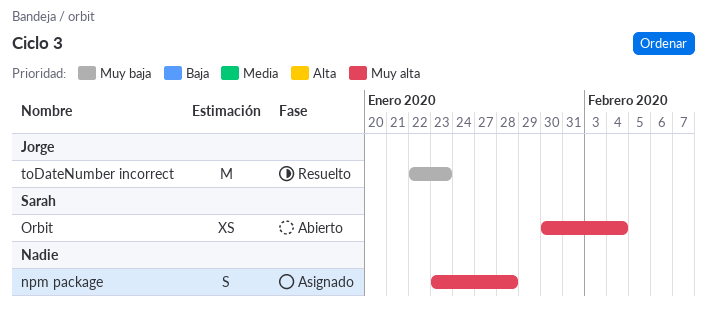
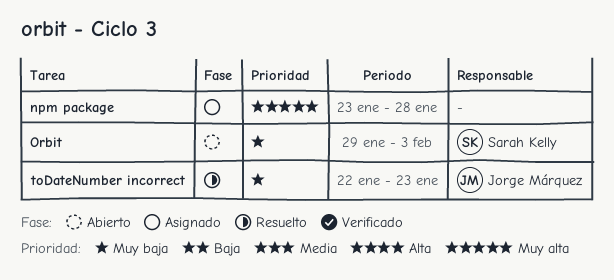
Orbit, priority: Muy alta -> Muy baja
Orbit, start: Jan 30 -> Jan 29
Orbit, due: Feb 4 -> Feb 3

